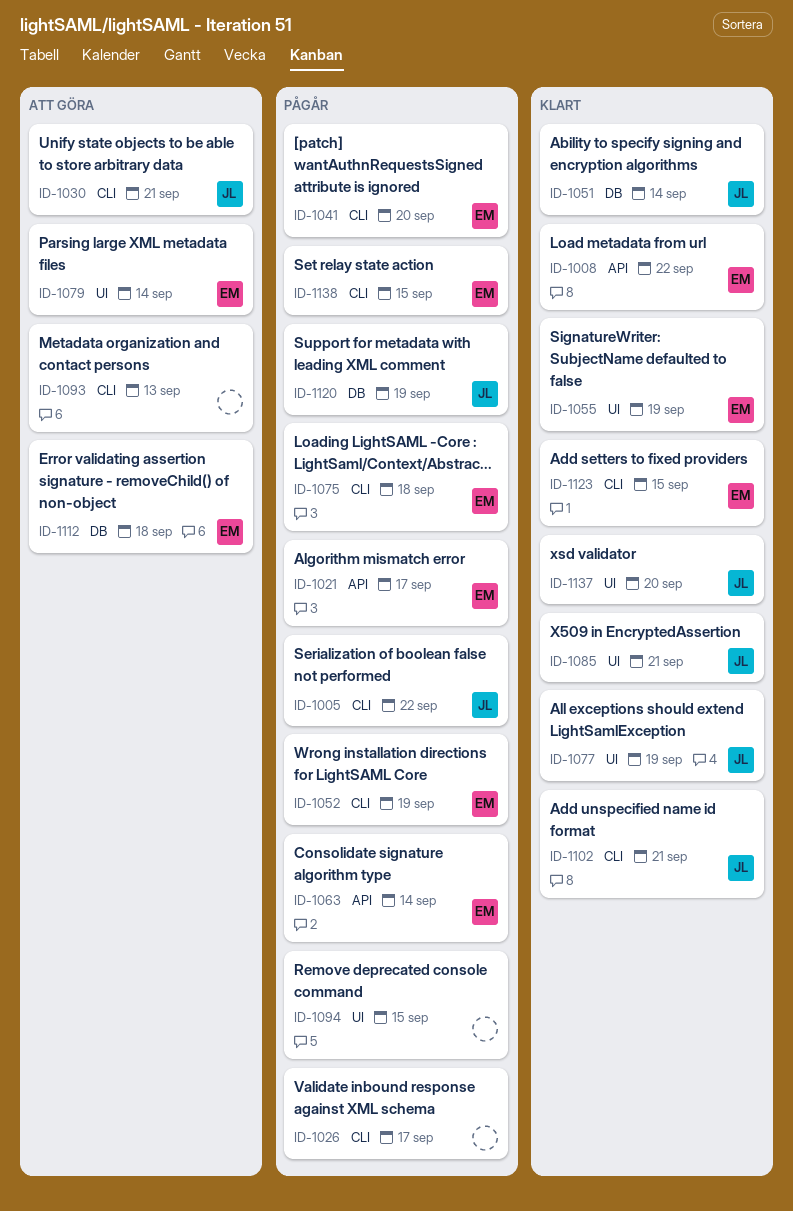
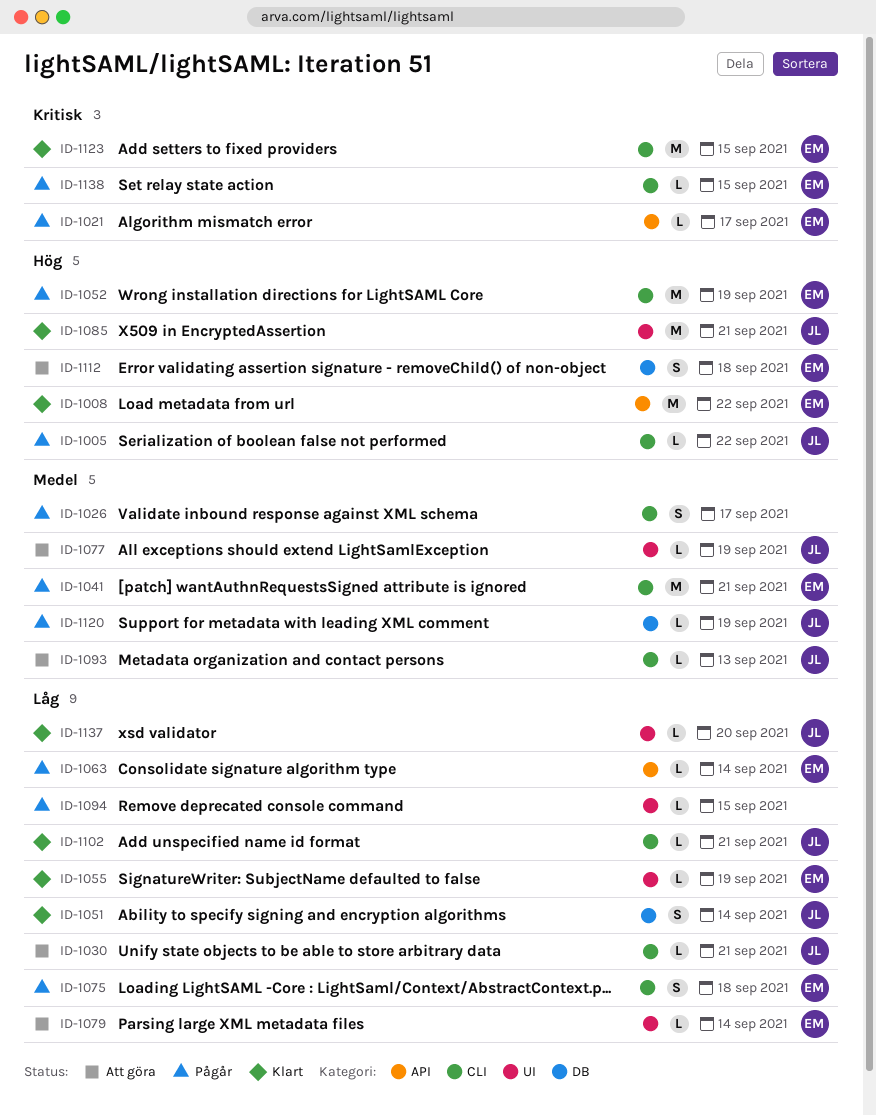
ID-1041, due: Sep 20 -> Sep 21
ID-1077, status: Klart -> Att göra
ID-1093, owner: none -> JL

